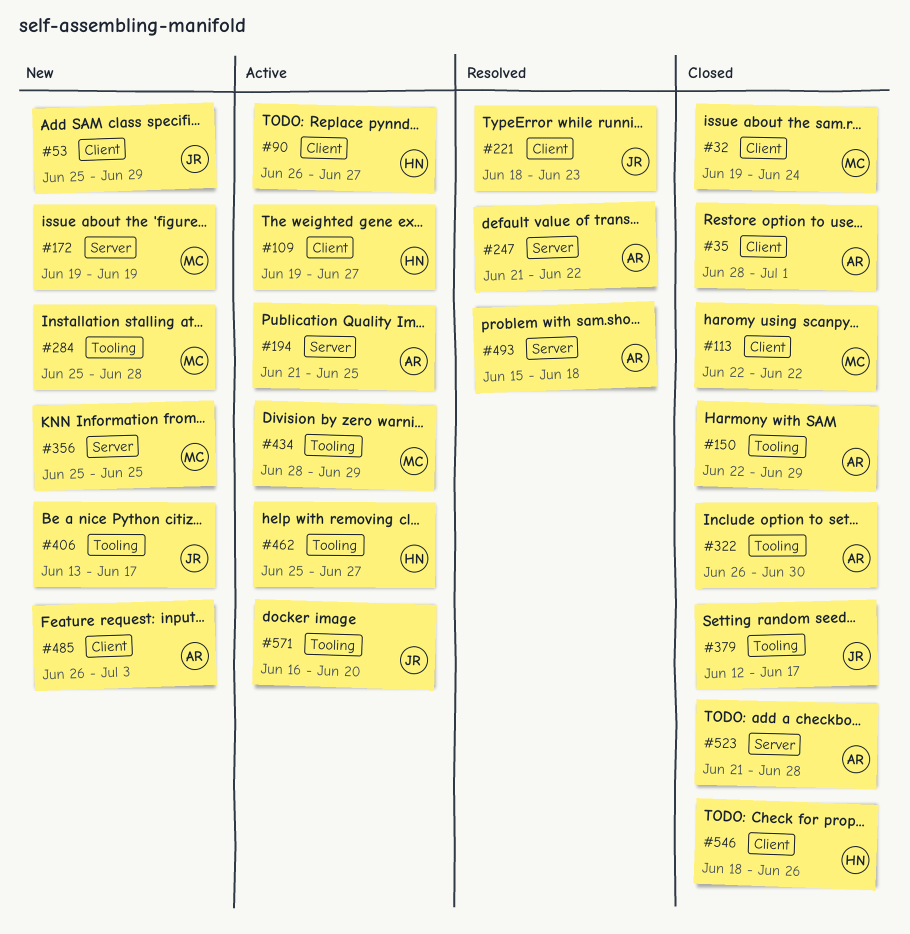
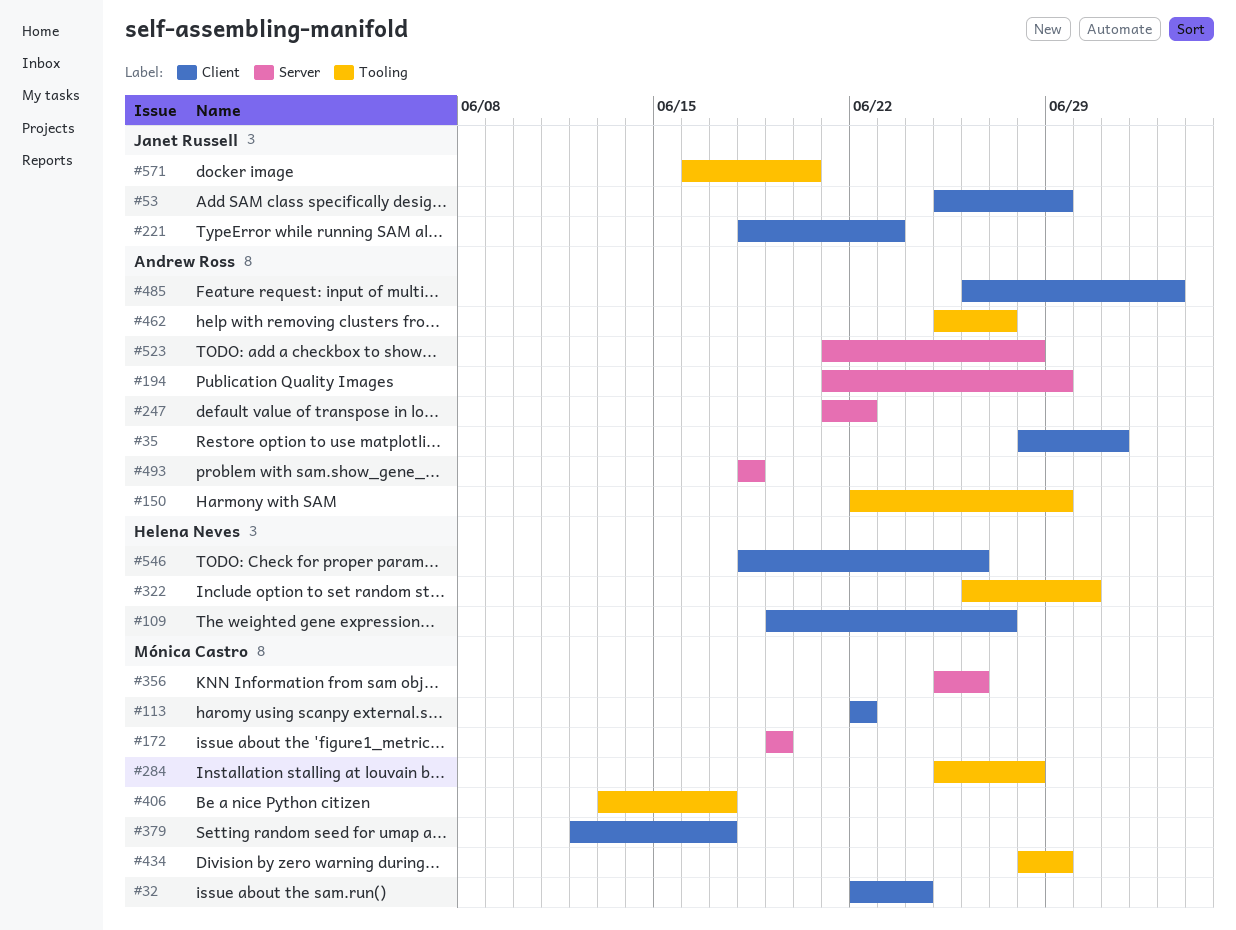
#32, start: Jun 19 -> Jun 22
#90: present -> none
#194, due: Jun 25 -> Jun 29
#322, owner: Andrew Ross -> Helena Neves
#356, due: Jun 25 -> Jun 26
#379, owner: Janet Russell -> Mónica Castro
#379, label: Tooling -> Client
#406, owner: Janet Russell -> Mónica Castro
#462, owner: Helena Neves -> Andrew Ross
#493, start: Jun 15 -> Jun 18

